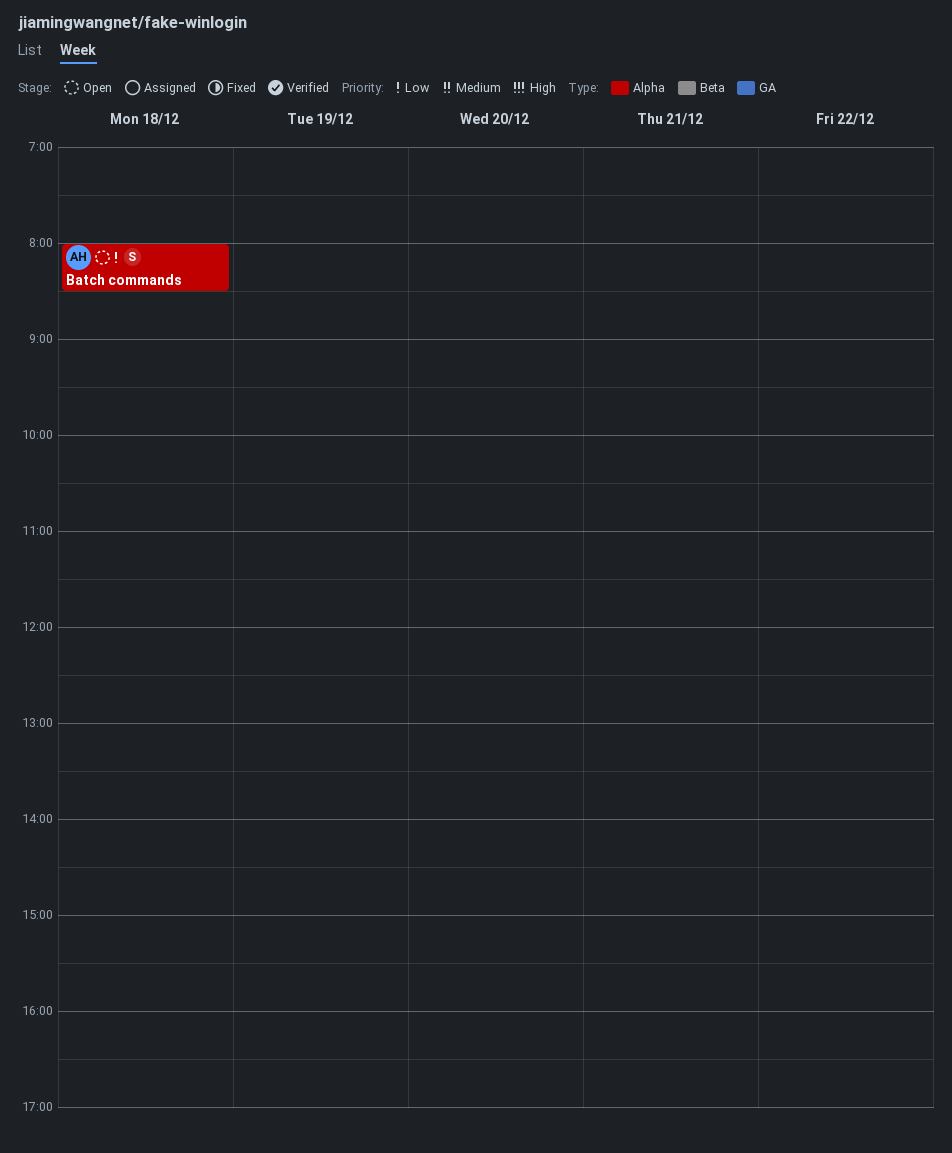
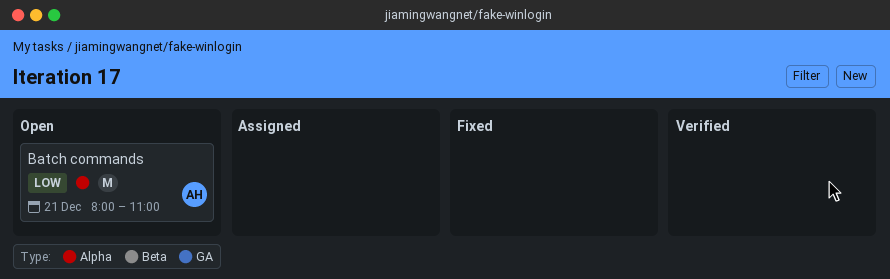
Batch commands, estimate: S -> M
Batch commands, day: Dec 18 -> Dec 21
Batch commands, ends: 08:30 -> 11:00

